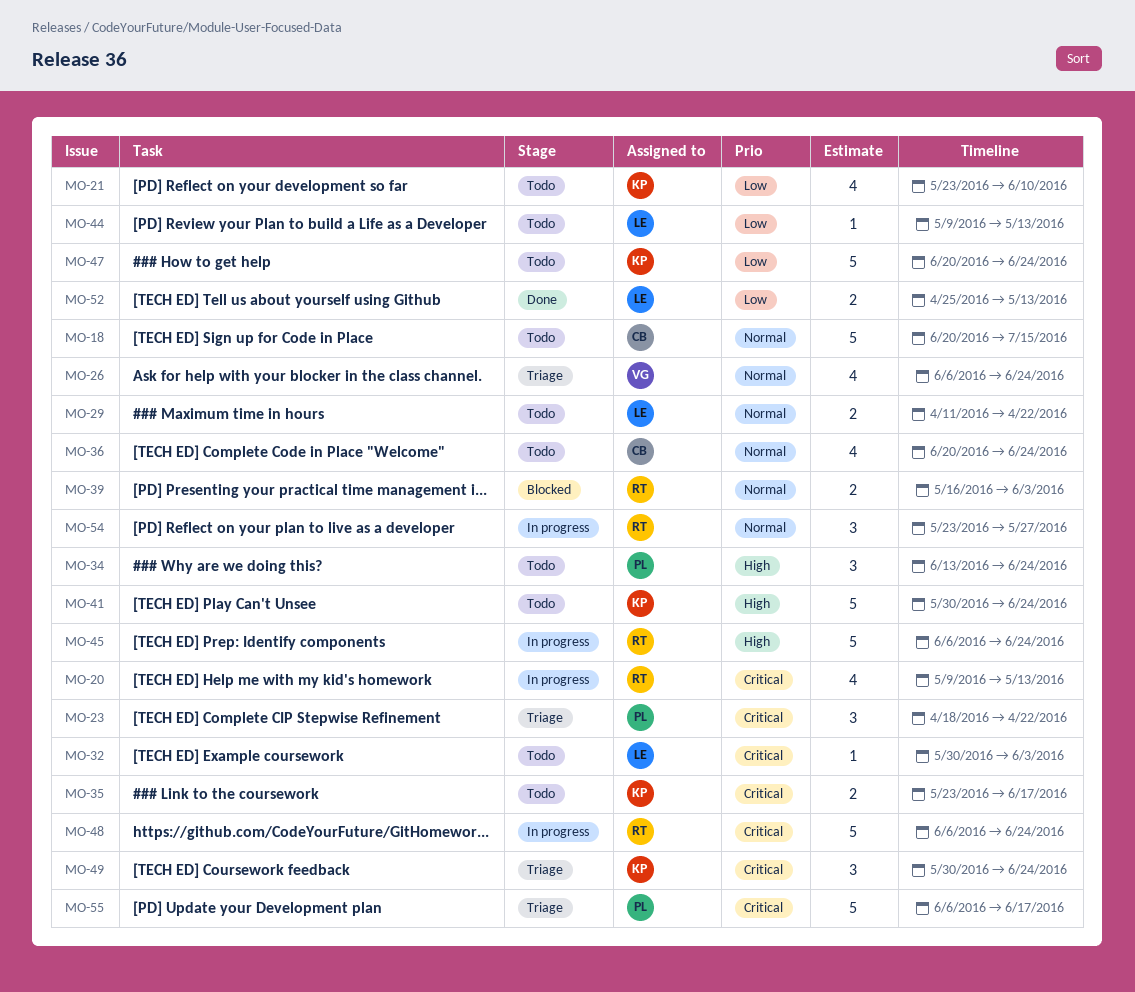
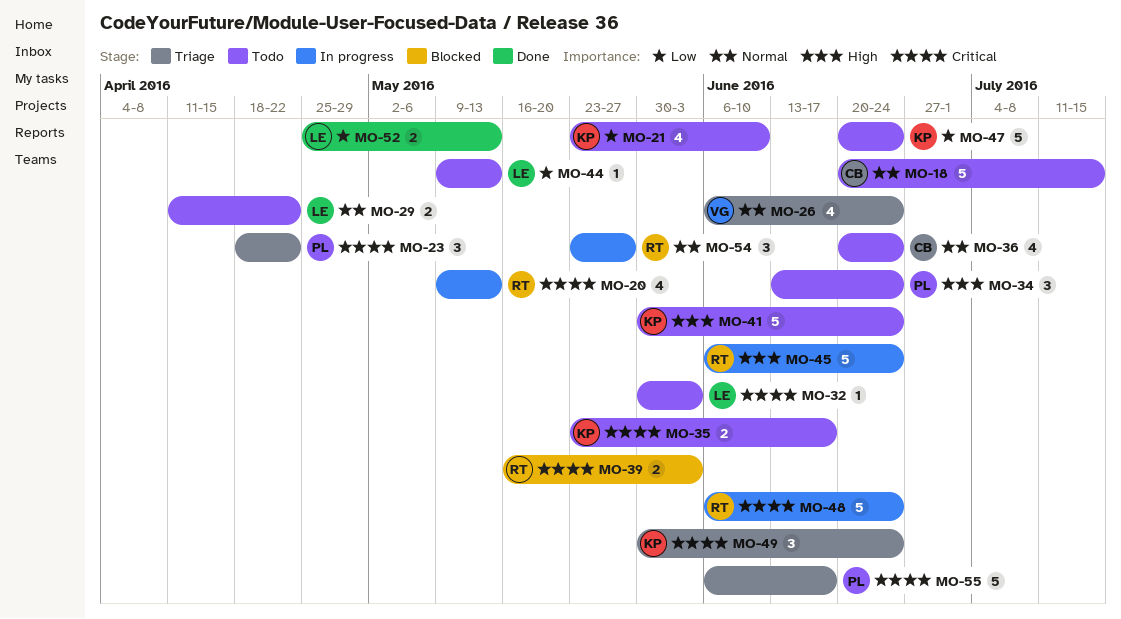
MO-39, priority: Normal -> Critical

